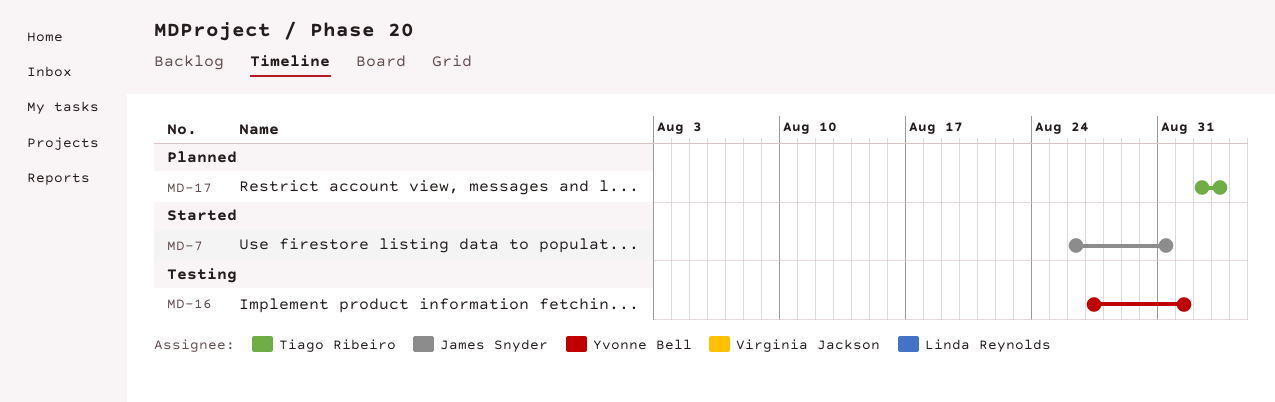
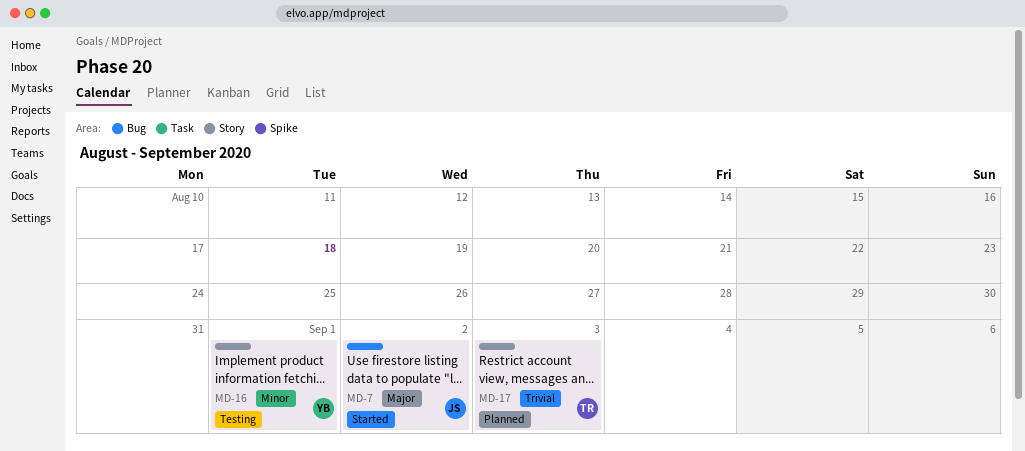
MD-7, due: Aug 31 -> Sep 2

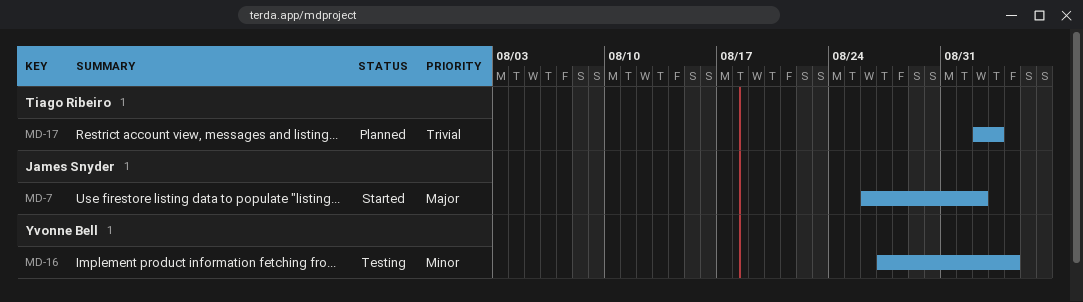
MD-16, due: Sep 1 -> Sep 4

